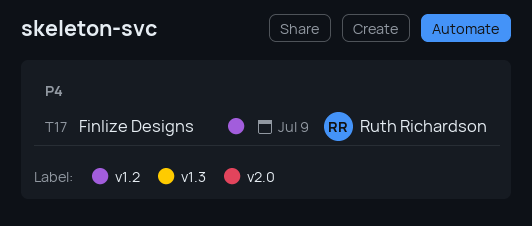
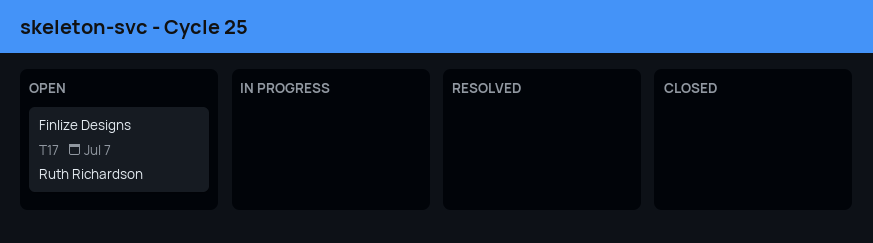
T17, due: Jul 9 -> Jul 7

